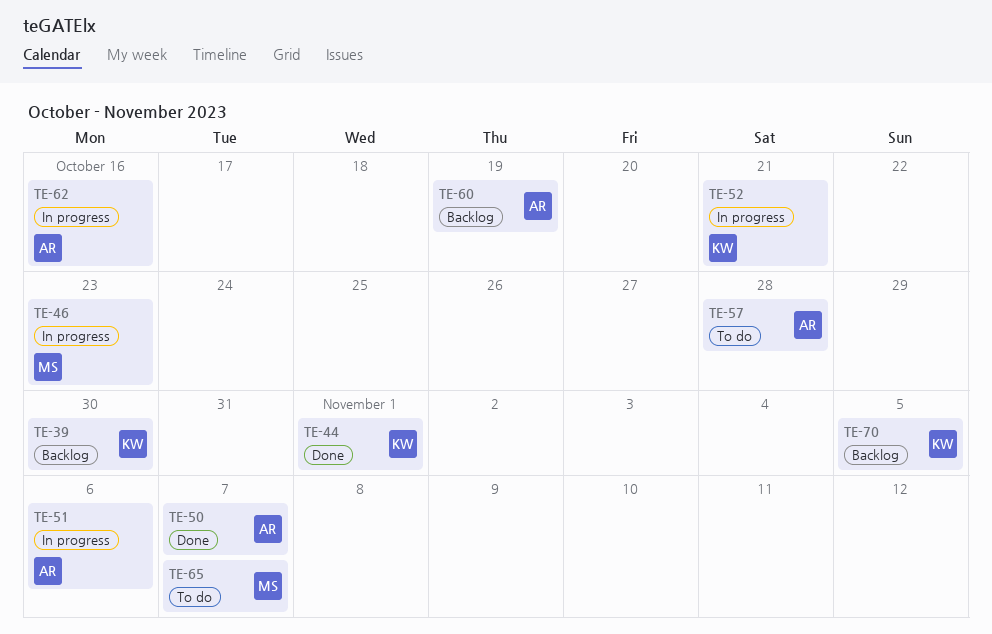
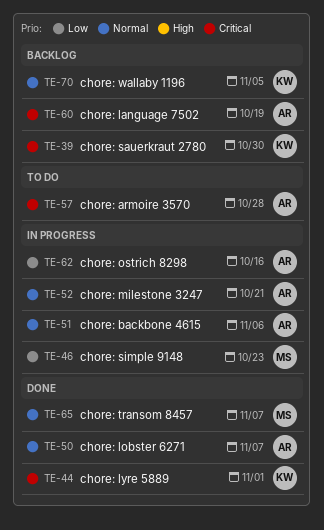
TE-52, owner: KW -> AR
TE-65, status: To do -> Done

